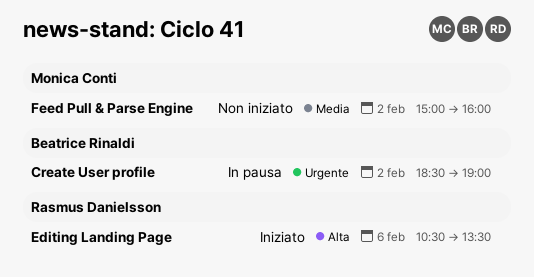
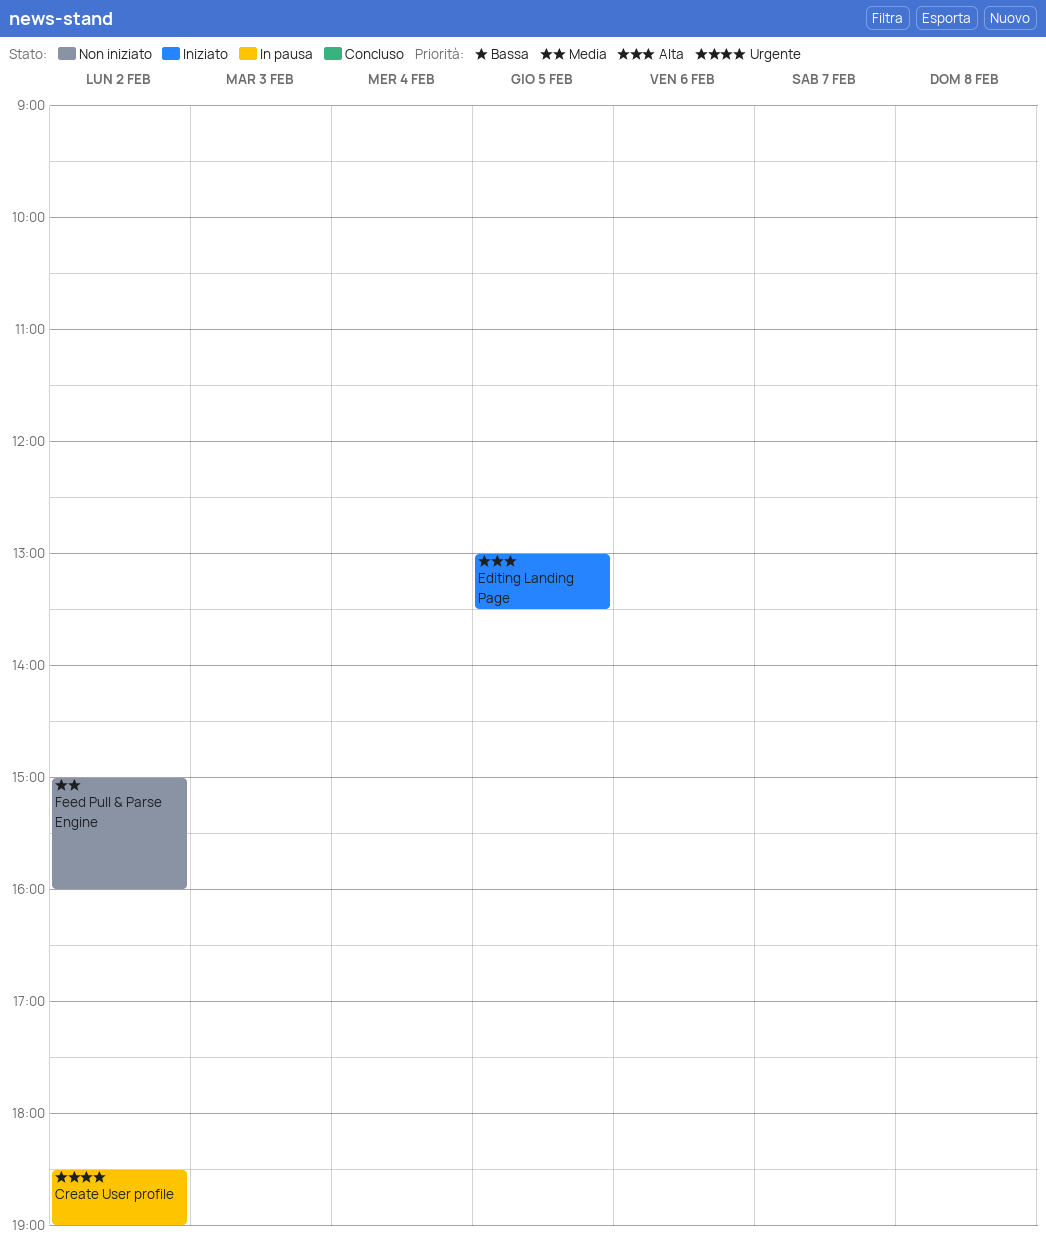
Editing Landing Page, day: Feb 6 -> Feb 5
Editing Landing Page, begins: 10:30 -> 13:00

